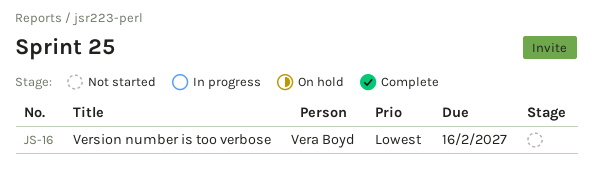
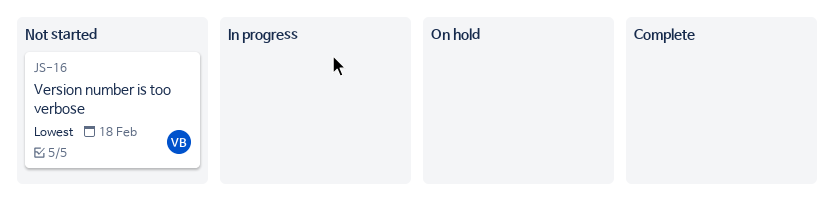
JS-16, due: Feb 16 -> Feb 18

